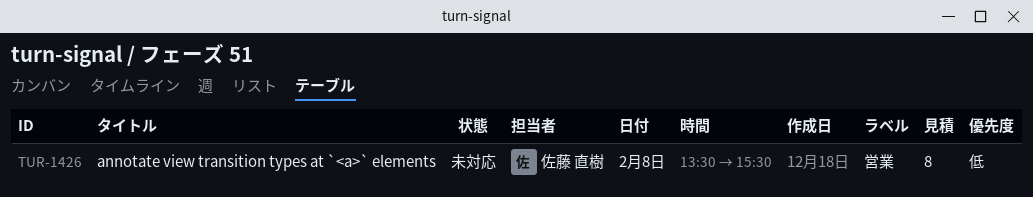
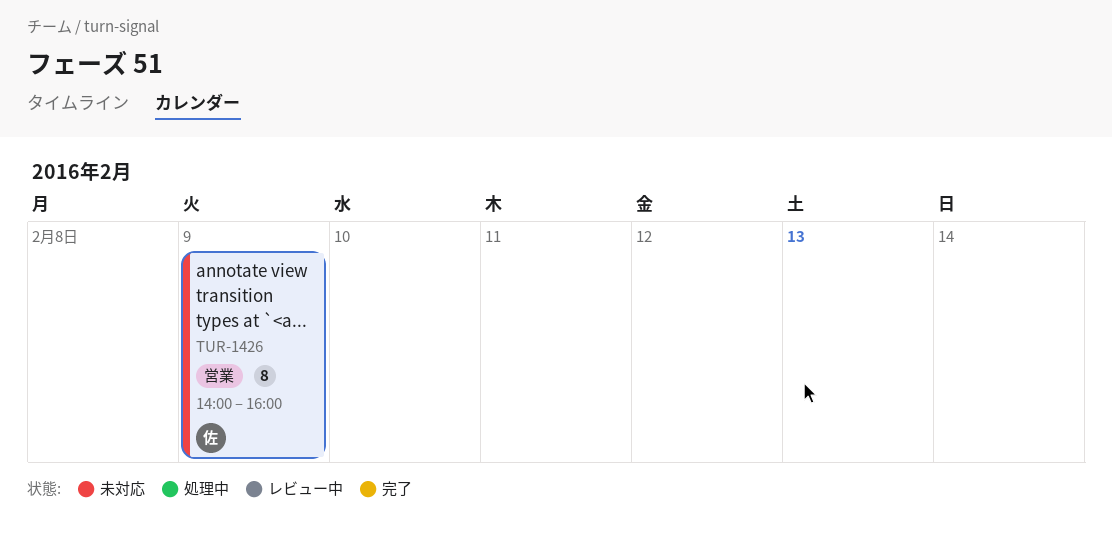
TUR-1426, day: Feb 8 -> Feb 9
TUR-1426, begins: 13:30 -> 14:00
TUR-1426, ends: 15:30 -> 16:00

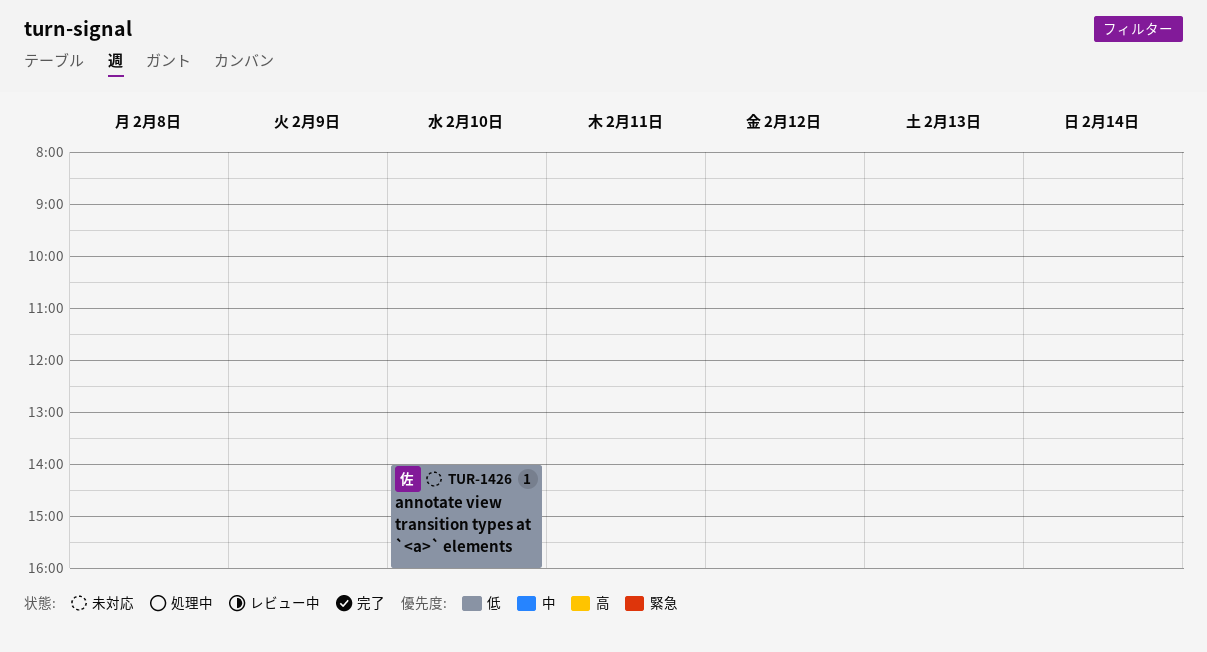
TUR-1426, estimate: 8 -> 1
TUR-1426, day: Feb 9 -> Feb 10

